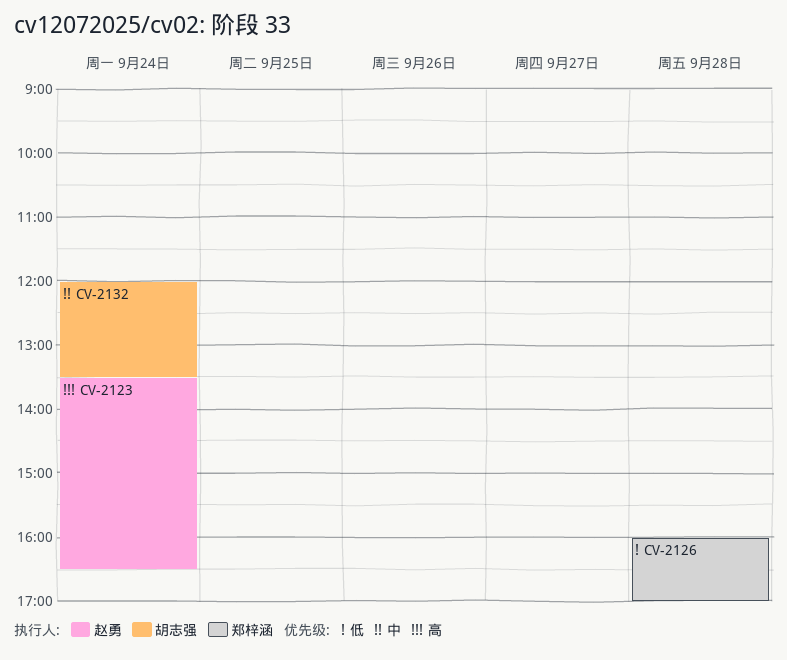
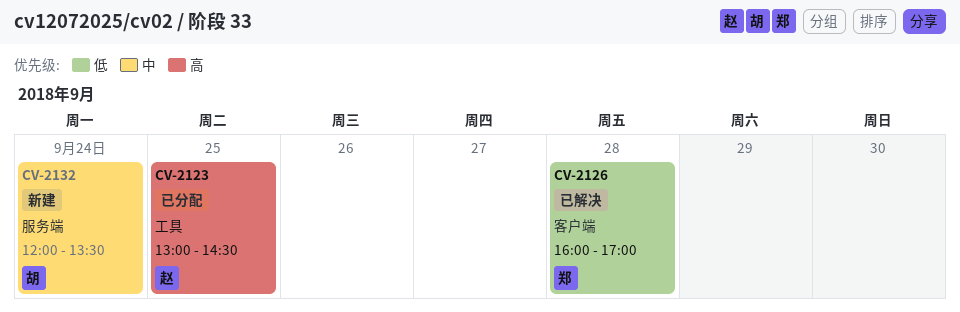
CV-2123, day: Sep 24 -> Sep 25
CV-2123, begins: 13:30 -> 13:00
CV-2123, ends: 16:30 -> 14:30

